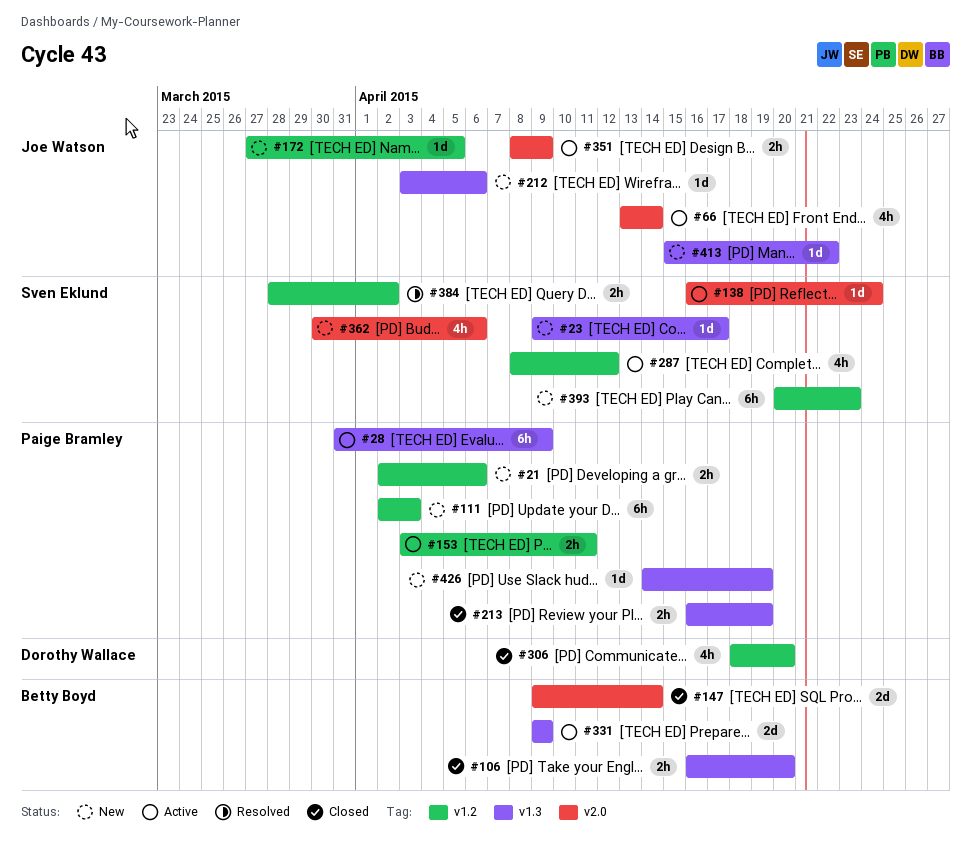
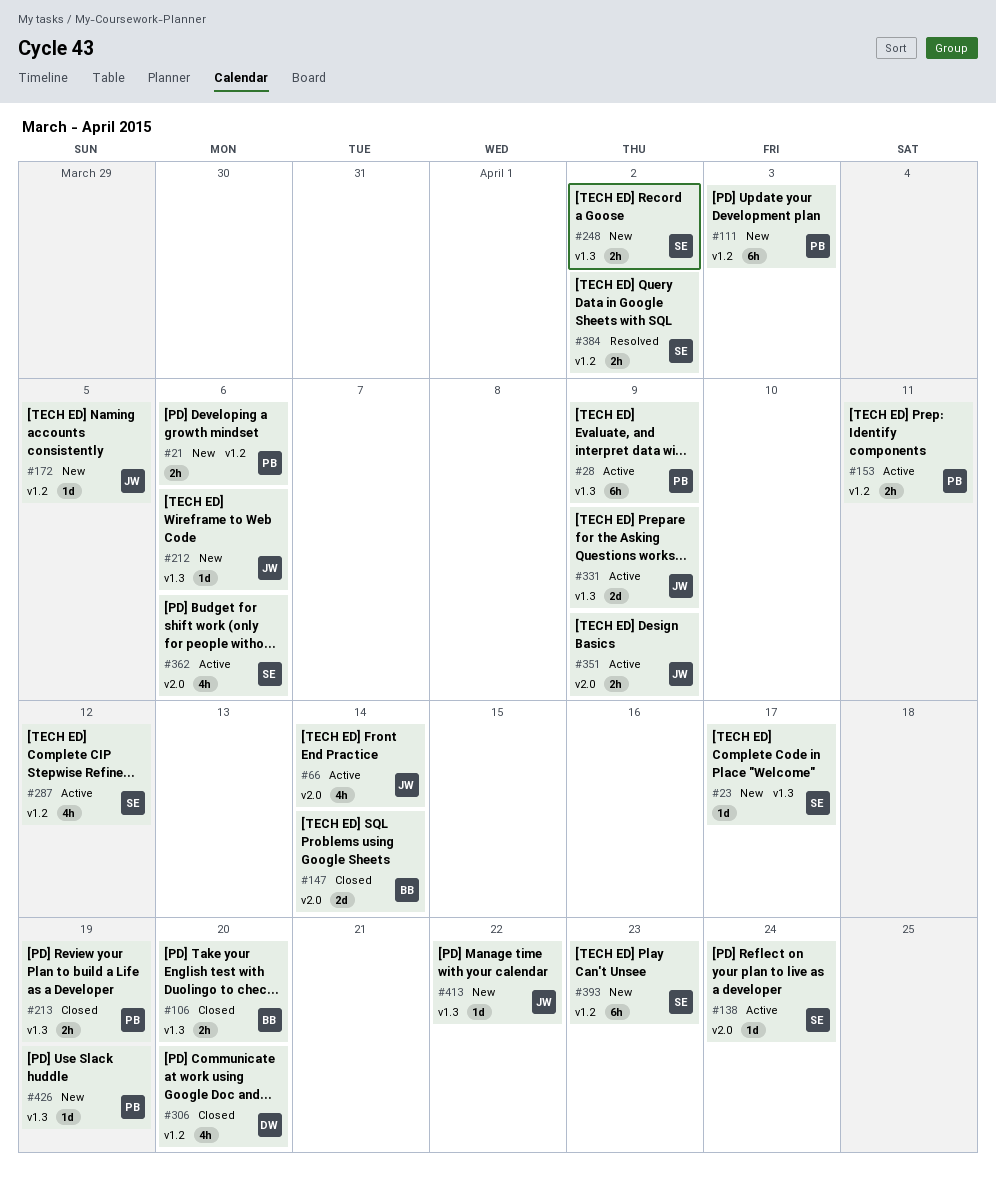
#248: none -> present
#331, owner: Betty Boyd -> Joe Watson
#362, status: New -> Active

